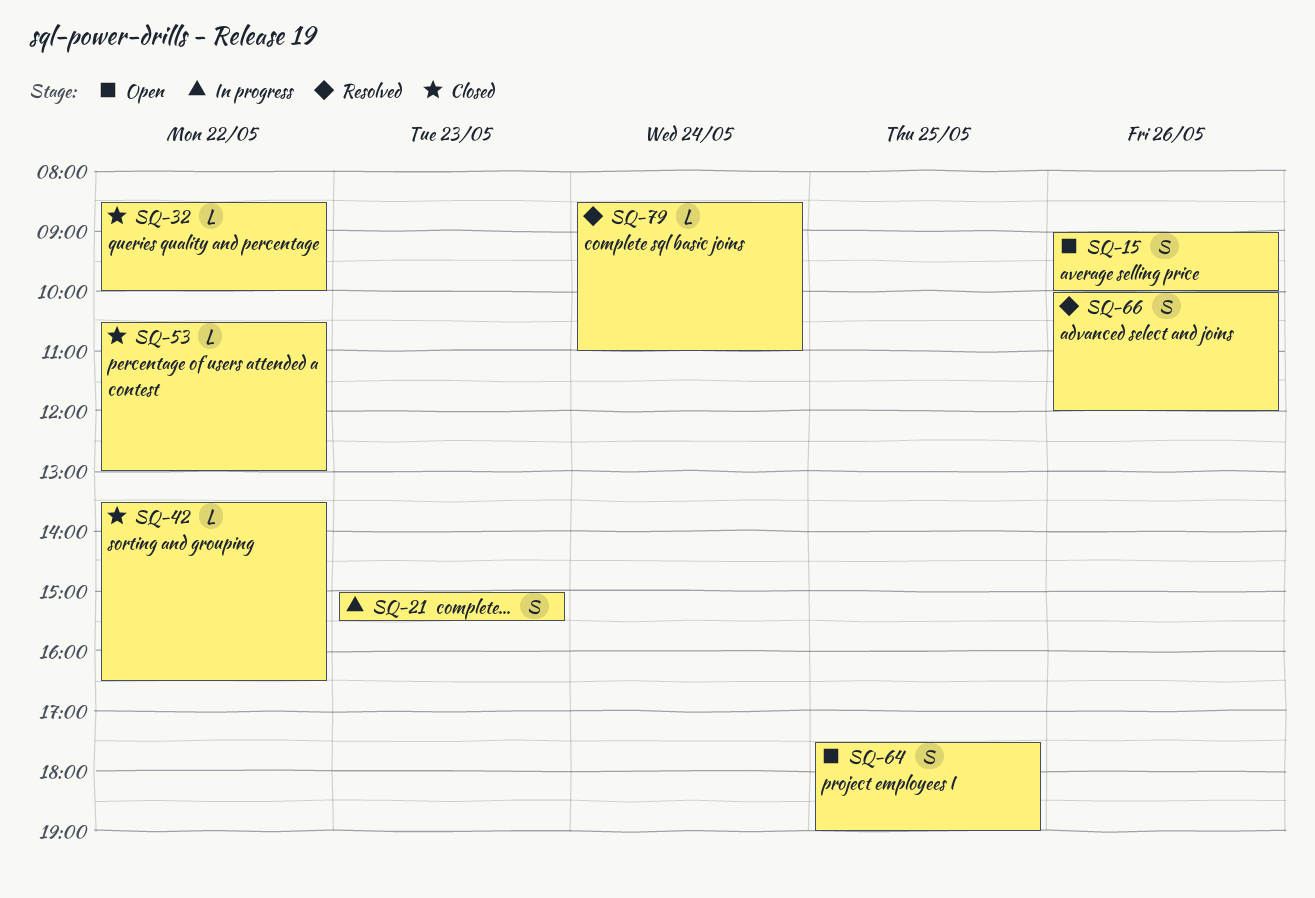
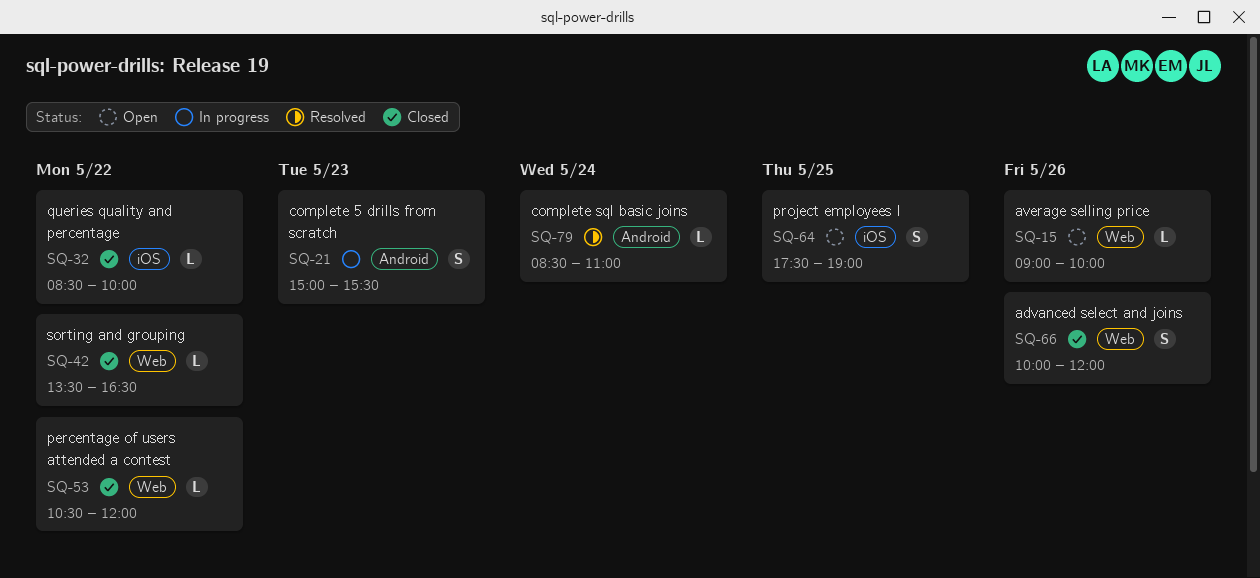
SQ-15, estimate: S -> L
SQ-53, ends: 13:00 -> 12:00
SQ-66, status: Resolved -> Closed

